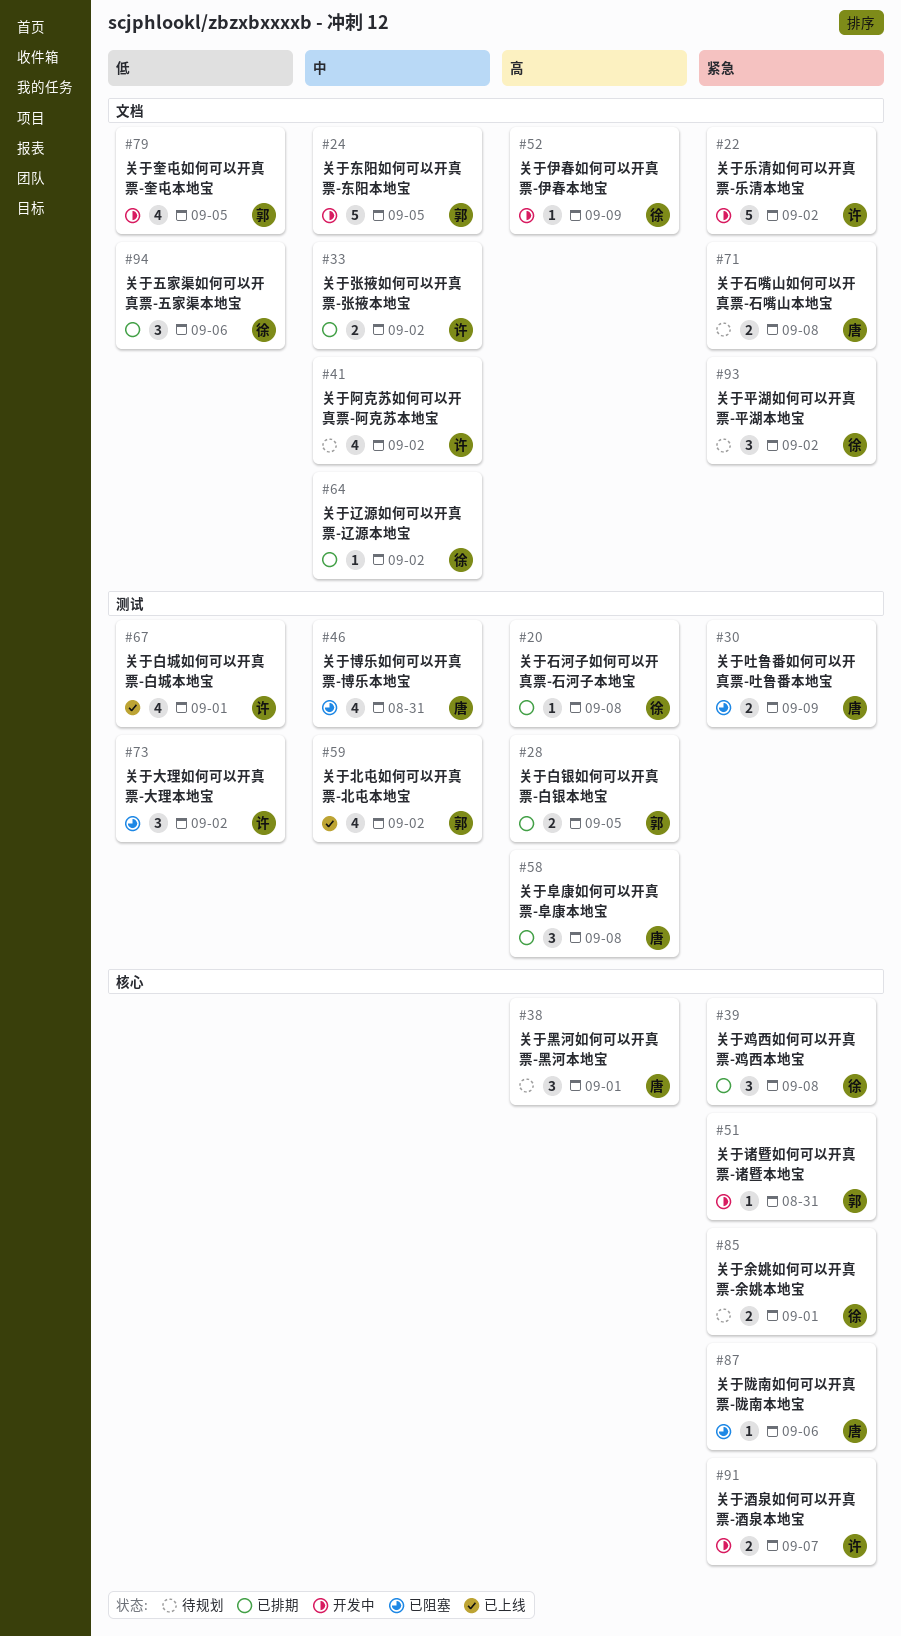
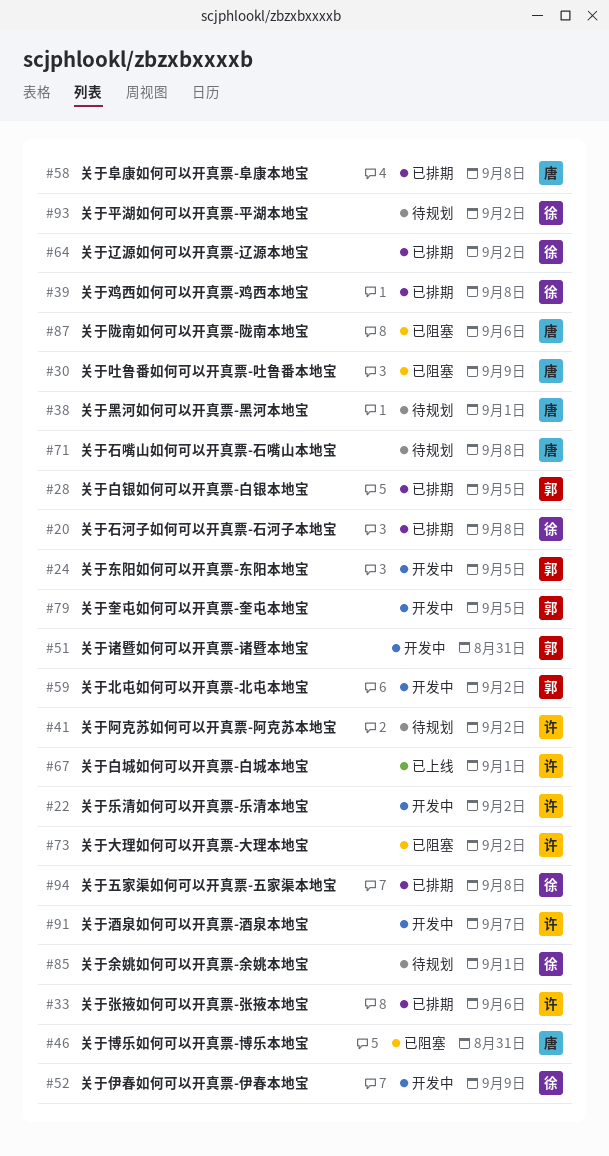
#33, due: Sep 2 -> Sep 6
#59, status: 已上线 -> 开发中
#94, due: Sep 6 -> Sep 8

